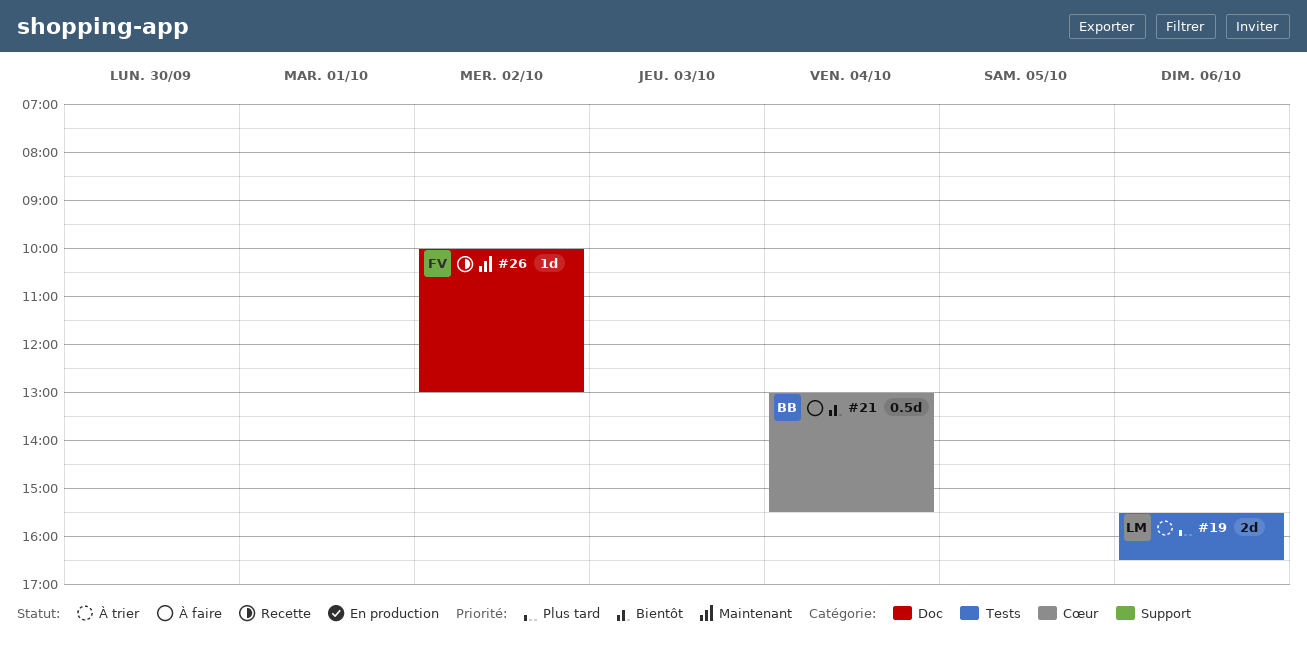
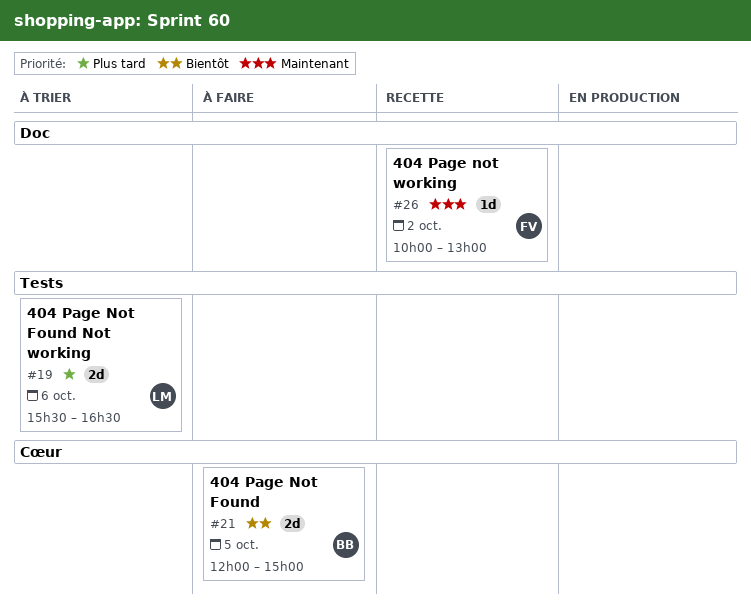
#21, estimate: 0.5d -> 2d
#21, day: Oct 4 -> Oct 5
#21, begins: 13:00 -> 12:00
#21, ends: 15:30 -> 15:00

